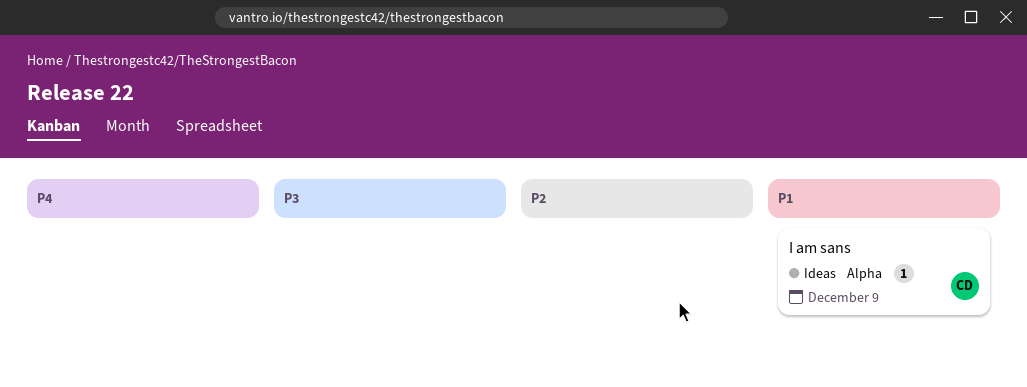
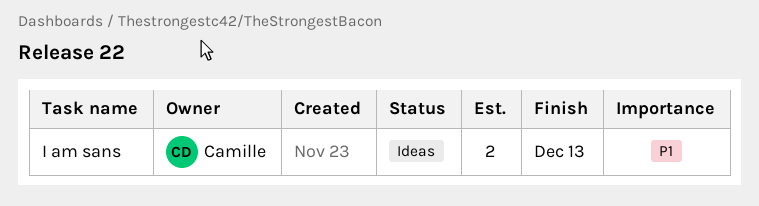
I am sans, estimate: 1 -> 2
I am sans, due: Dec 9 -> Dec 13

